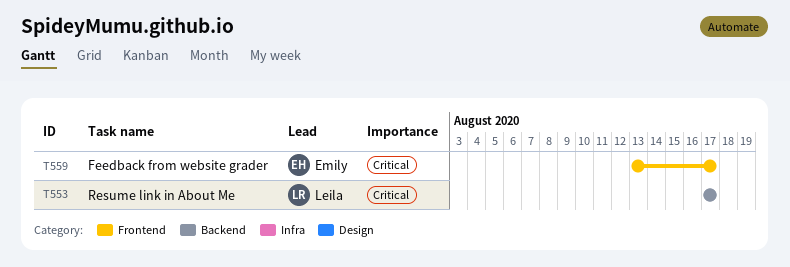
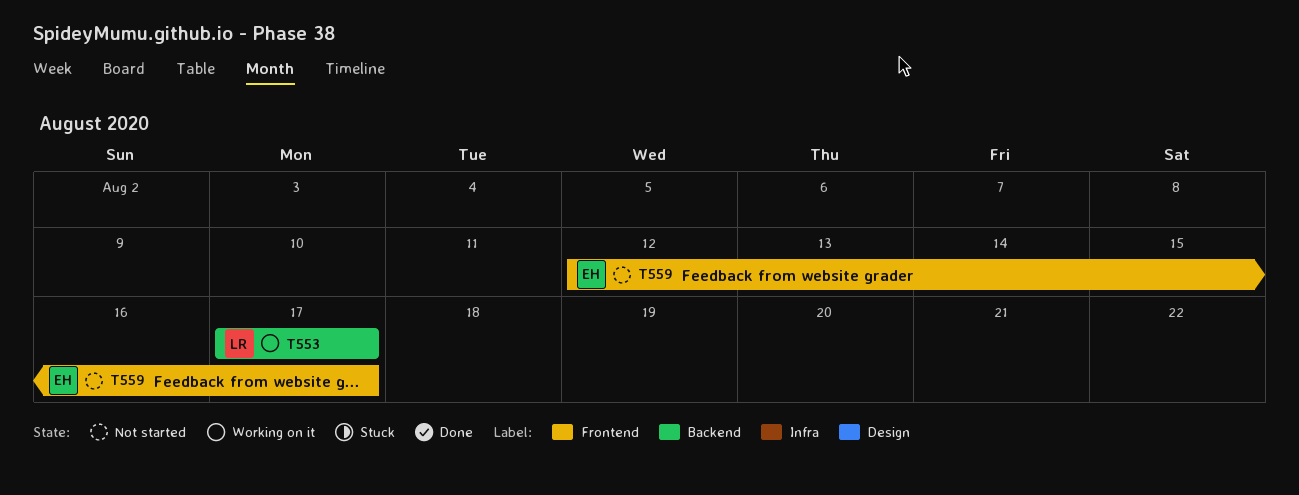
T559, start: Aug 13 -> Aug 12

